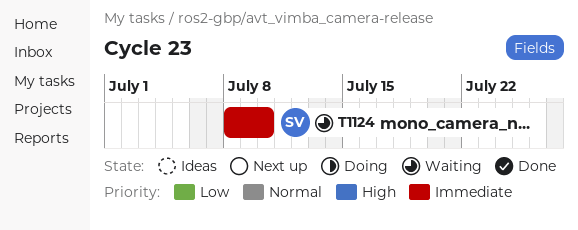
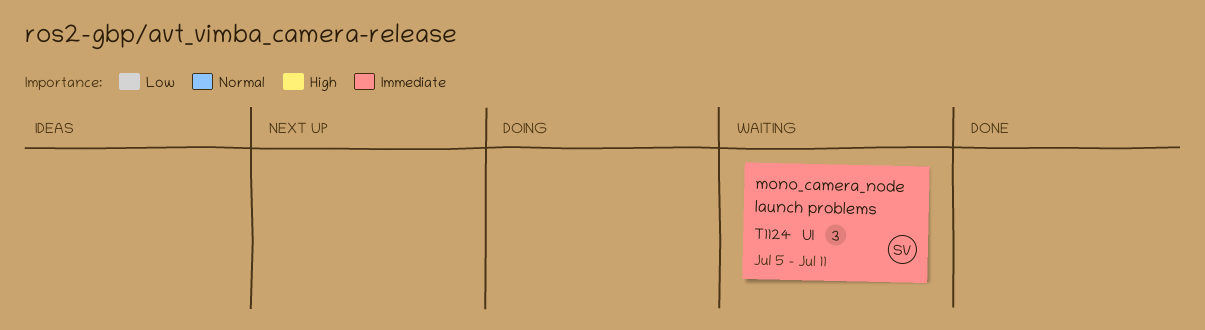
T1124, start: Jul 8 -> Jul 5
T1124, due: Jul 10 -> Jul 11

